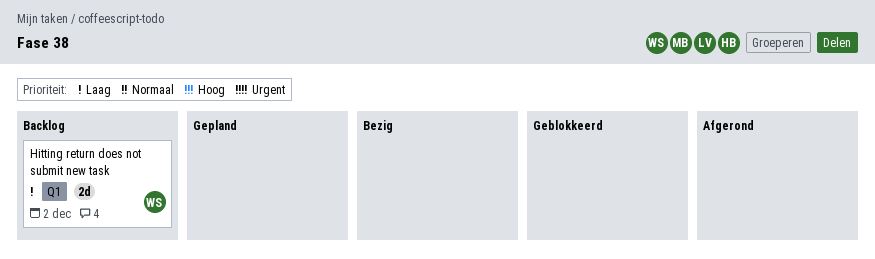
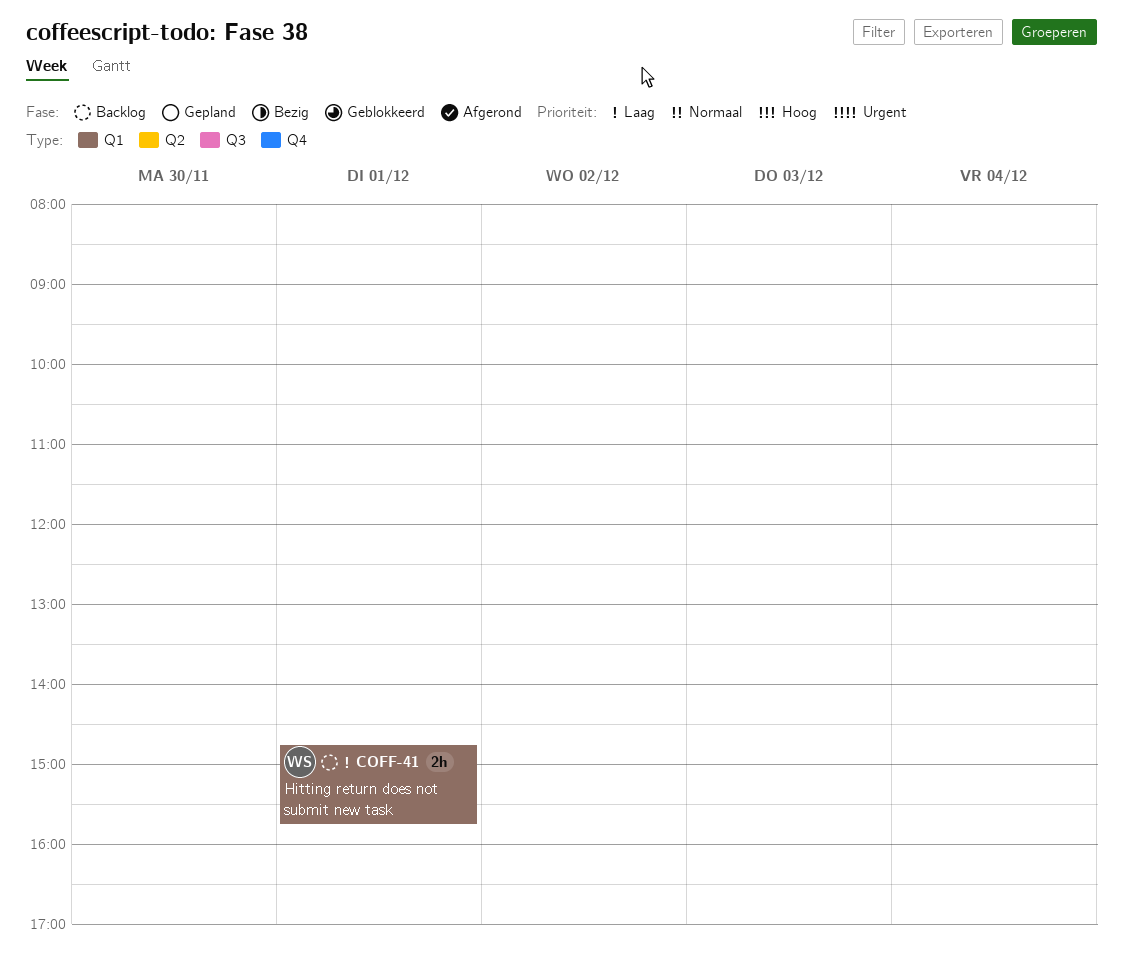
Hitting return does not submit new task, estimate: 2d -> 2h
Hitting return does not submit new task, day: Dec 2 -> Dec 1

